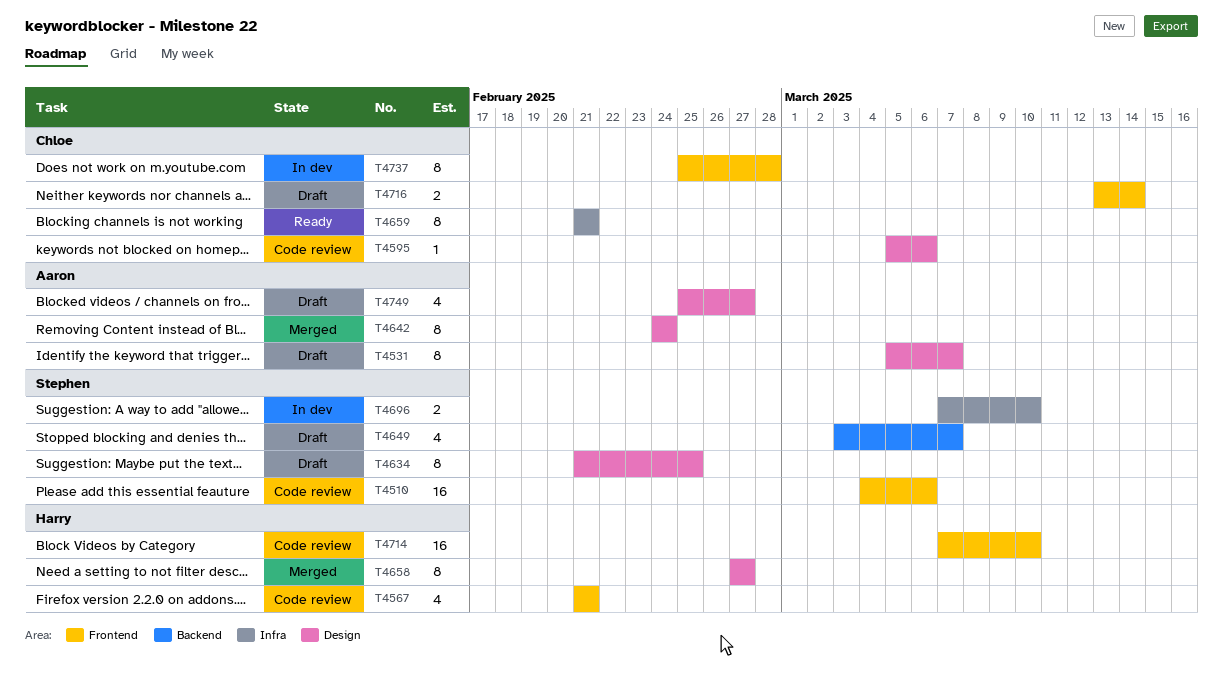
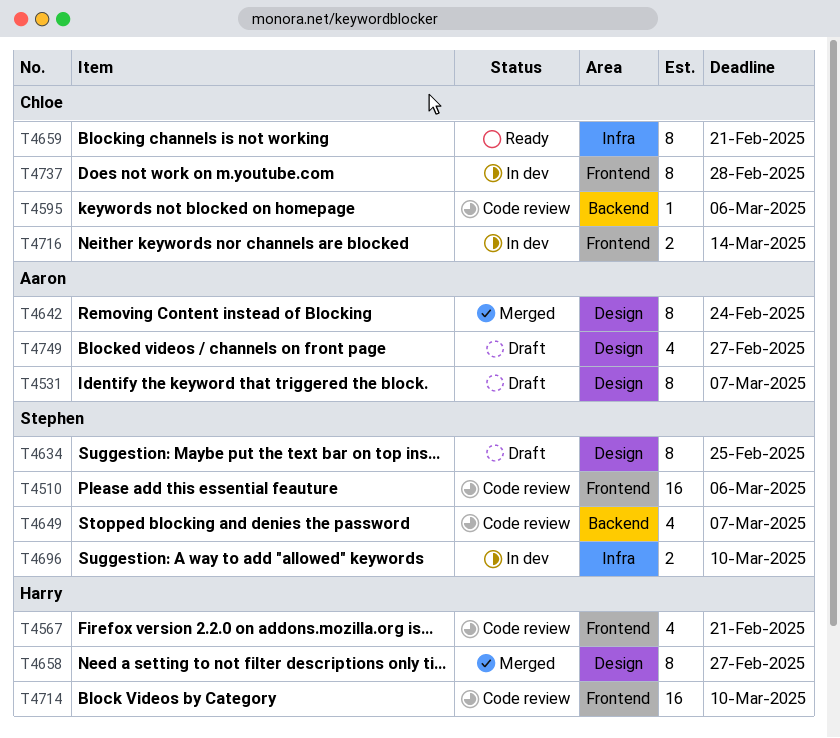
T4595, label: Design -> Backend
T4649, status: Draft -> Code review
T4716, status: Draft -> In dev

